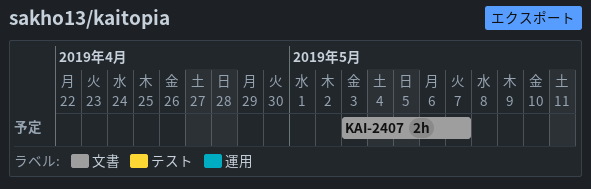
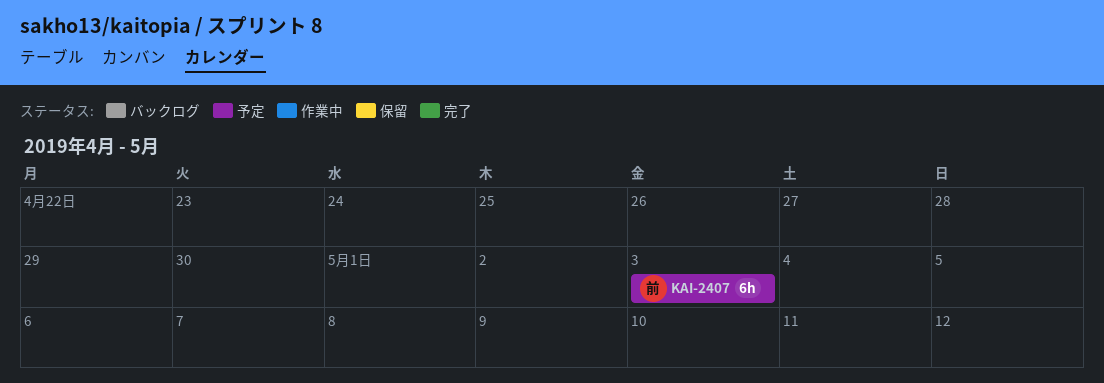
KAI-2407, estimate: 2h -> 6h
KAI-2407, due: May 7 -> May 3

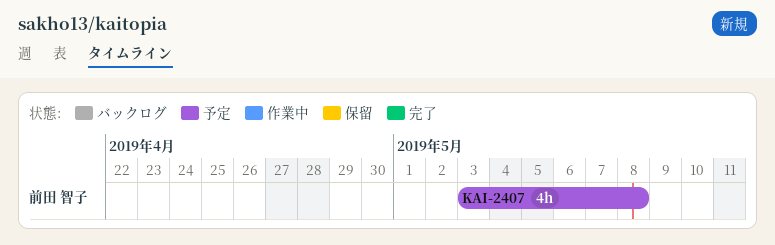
KAI-2407, estimate: 6h -> 4h
KAI-2407, due: May 3 -> May 8

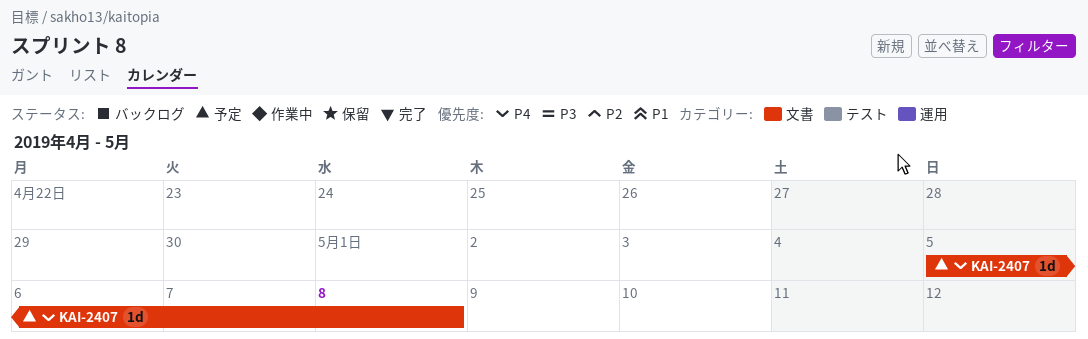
KAI-2407, estimate: 4h -> 1d
KAI-2407, start: May 3 -> May 5

